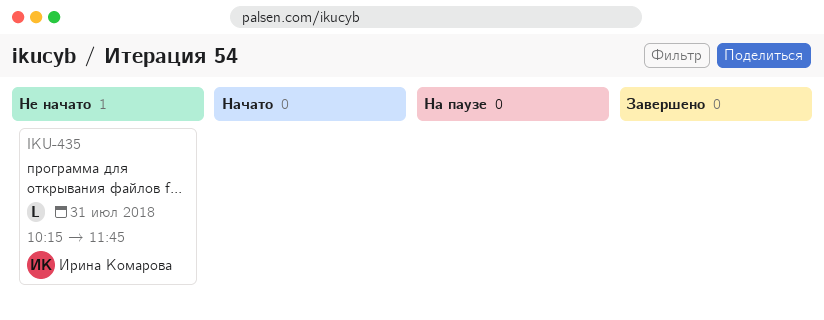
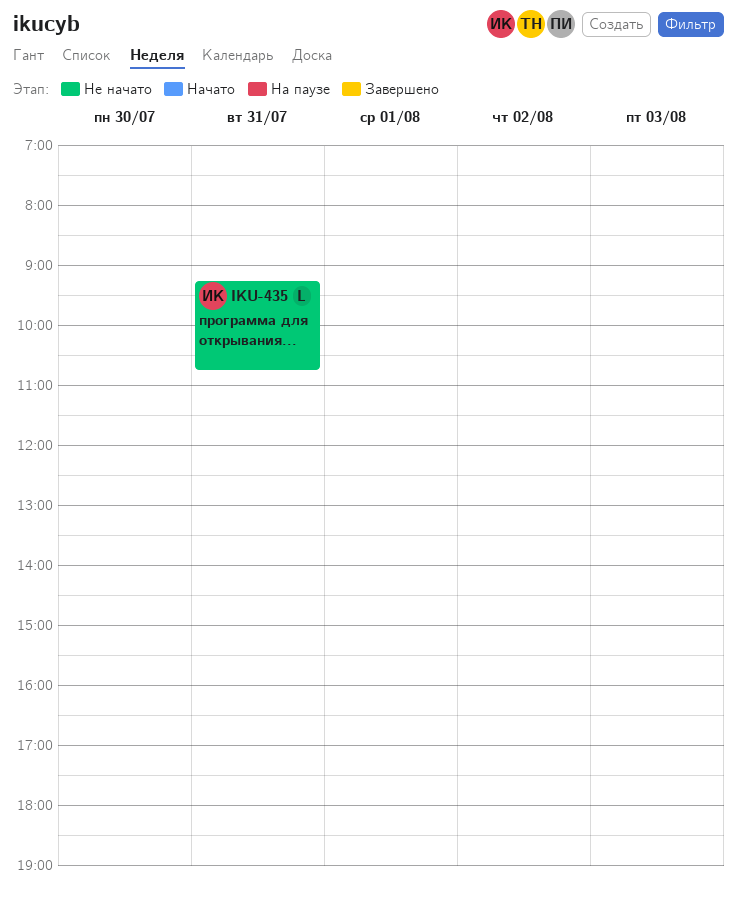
IKU-435, begins: 10:15 -> 09:15
IKU-435, ends: 11:45 -> 10:45

